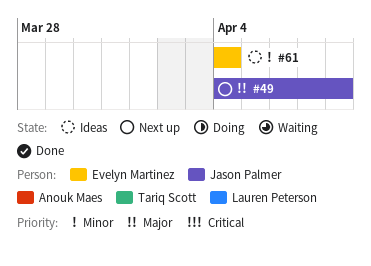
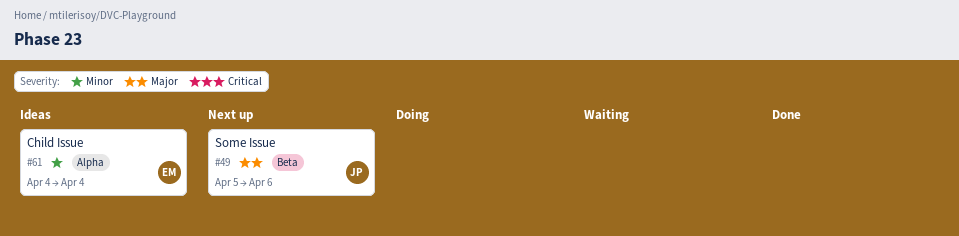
#49, start: Apr 4 -> Apr 5
#49, due: Apr 8 -> Apr 6

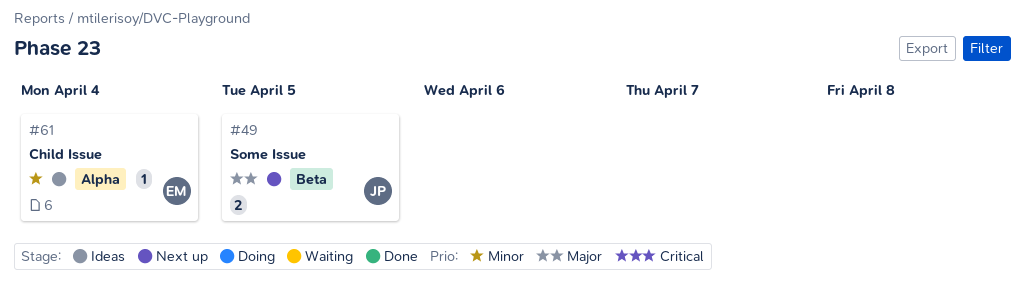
#49, due: Apr 6 -> Apr 5

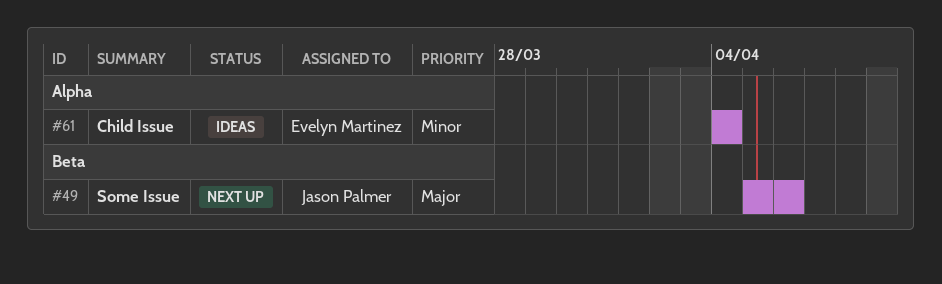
#49, due: Apr 5 -> Apr 6

